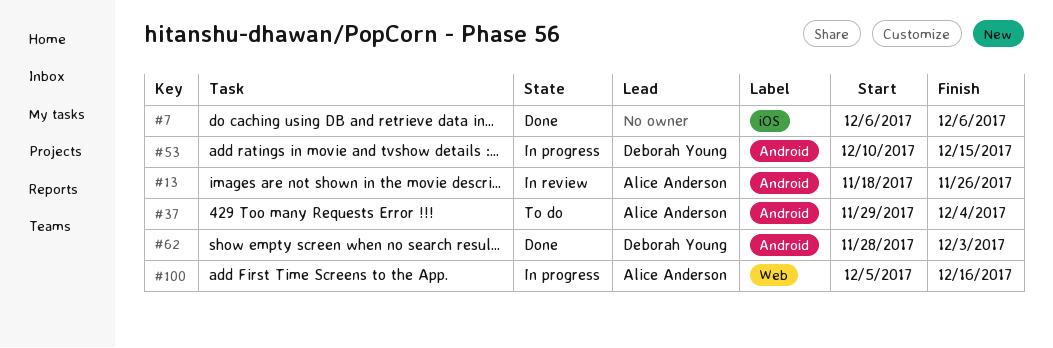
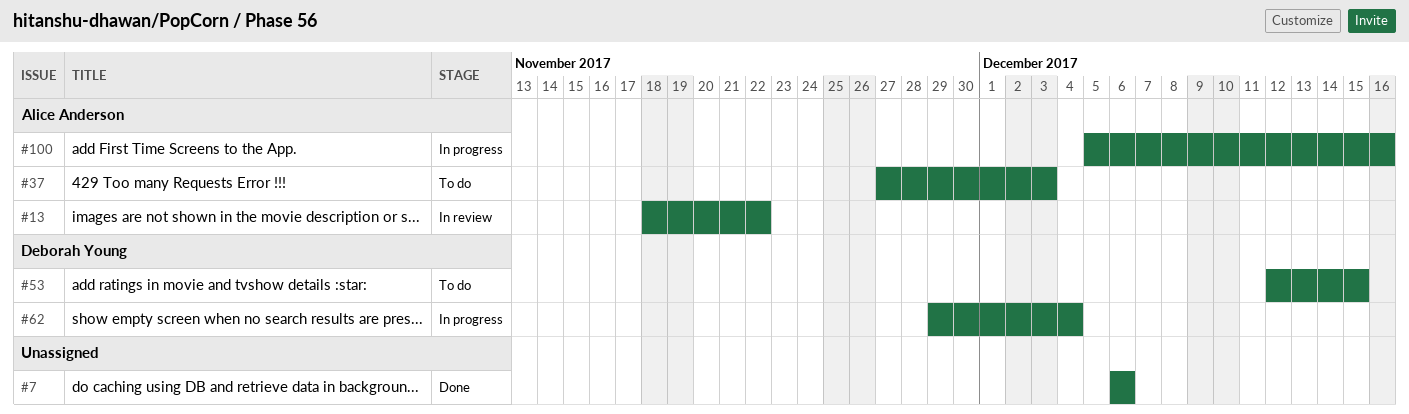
#13, due: Nov 26 -> Nov 22
#37, start: Nov 29 -> Nov 27
#37, due: Dec 4 -> Dec 3
#53, status: In progress -> To do
#53, start: Dec 10 -> Dec 12
#62, status: Done -> In progress
#62, start: Nov 28 -> Nov 29
#62, due: Dec 3 -> Dec 4

